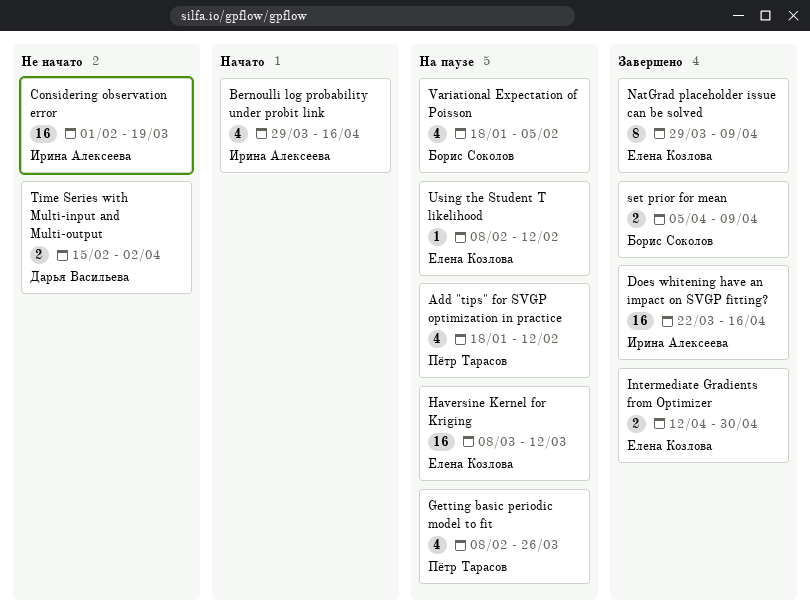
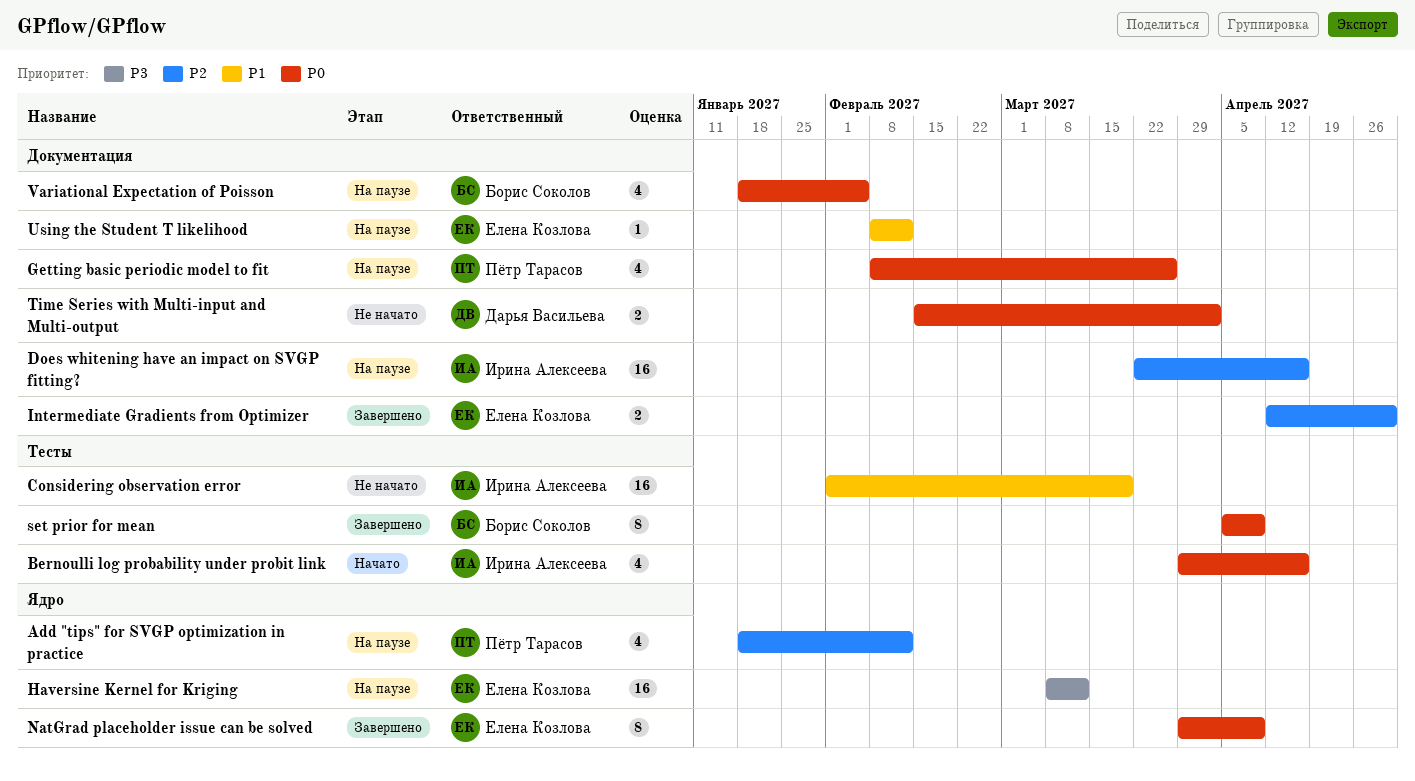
Does whitening have an impact on SVGP fitting?, status: Завершено -> На паузе
set prior for mean, estimate: 2 -> 8

